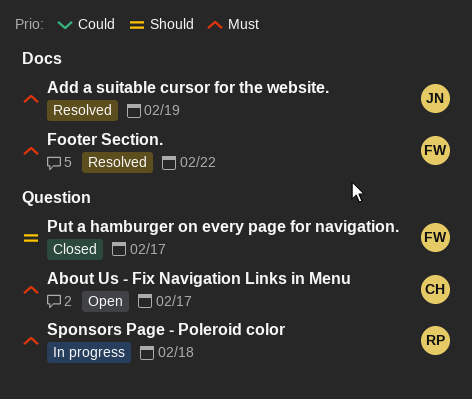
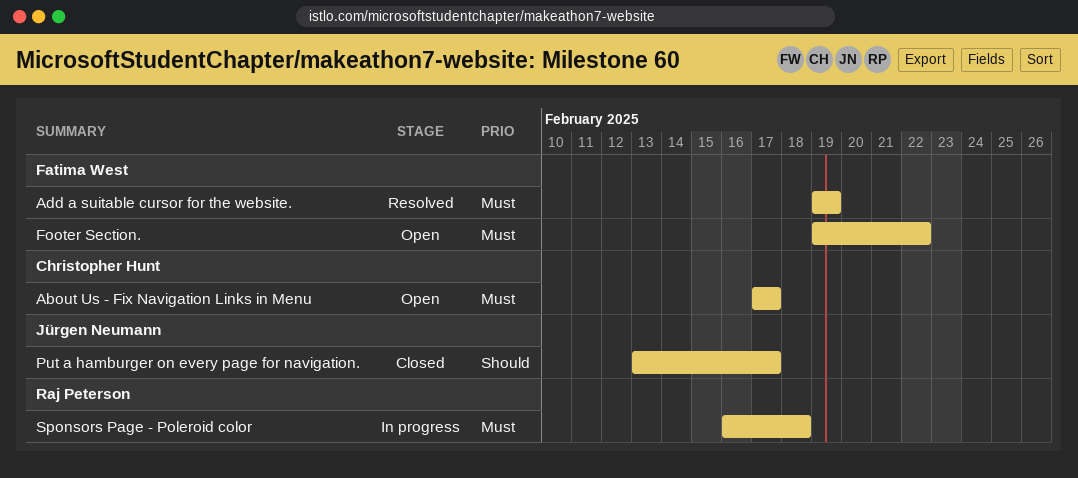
Add a suitable cursor for the website., owner: Jürgen Neumann -> Fatima West
Footer Section., status: Resolved -> Open
Put a hamburger on every page for navigation., owner: Fatima West -> Jürgen Neumann

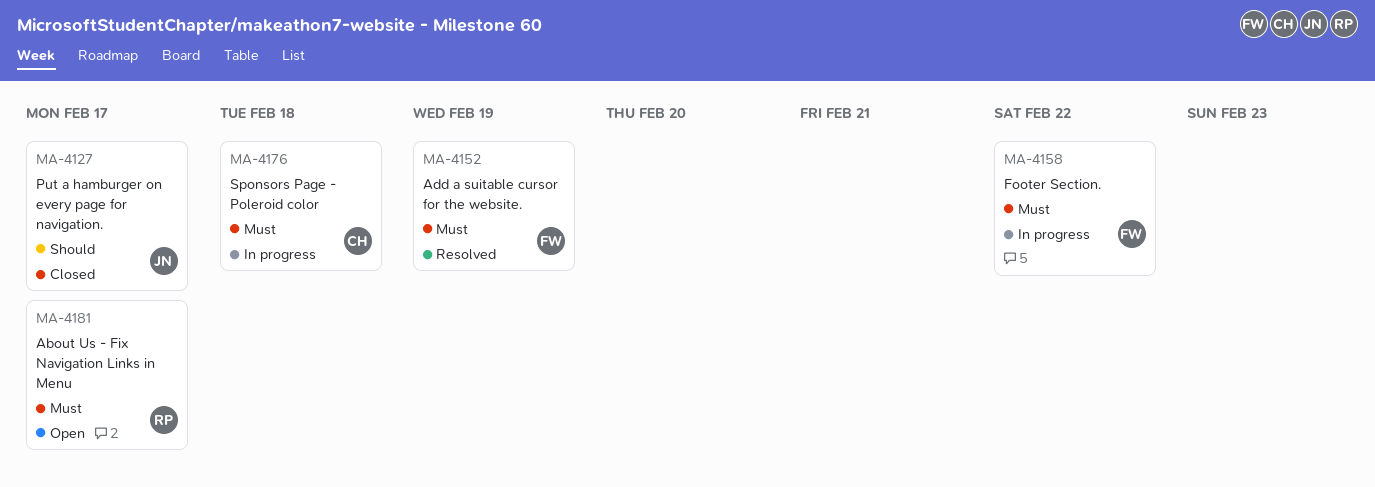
About Us - Fix Navigation Links in Menu, owner: Christopher Hunt -> Raj Peterson
Footer Section., status: Open -> In progress
Sponsors Page - Poleroid color, owner: Raj Peterson -> Christopher Hunt

